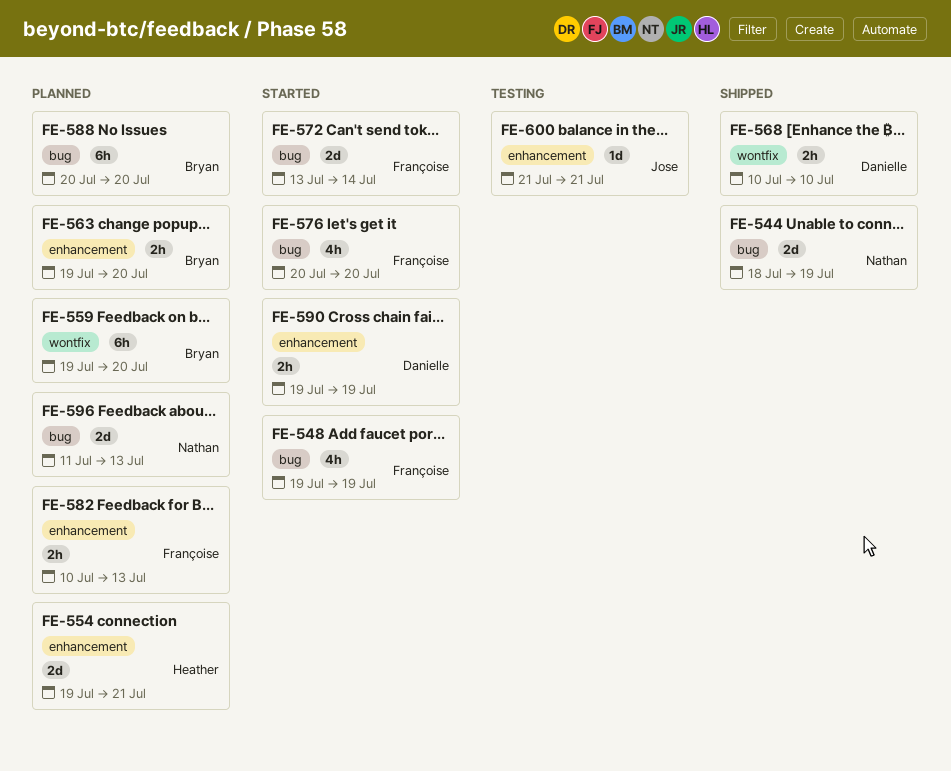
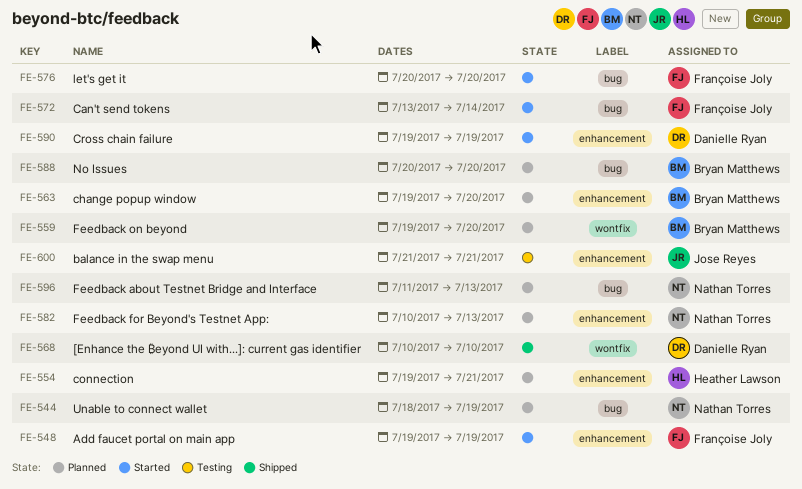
FE-544, status: Shipped -> Planned
FE-548, label: bug -> enhancement
FE-582, owner: Françoise Joly -> Nathan Torres

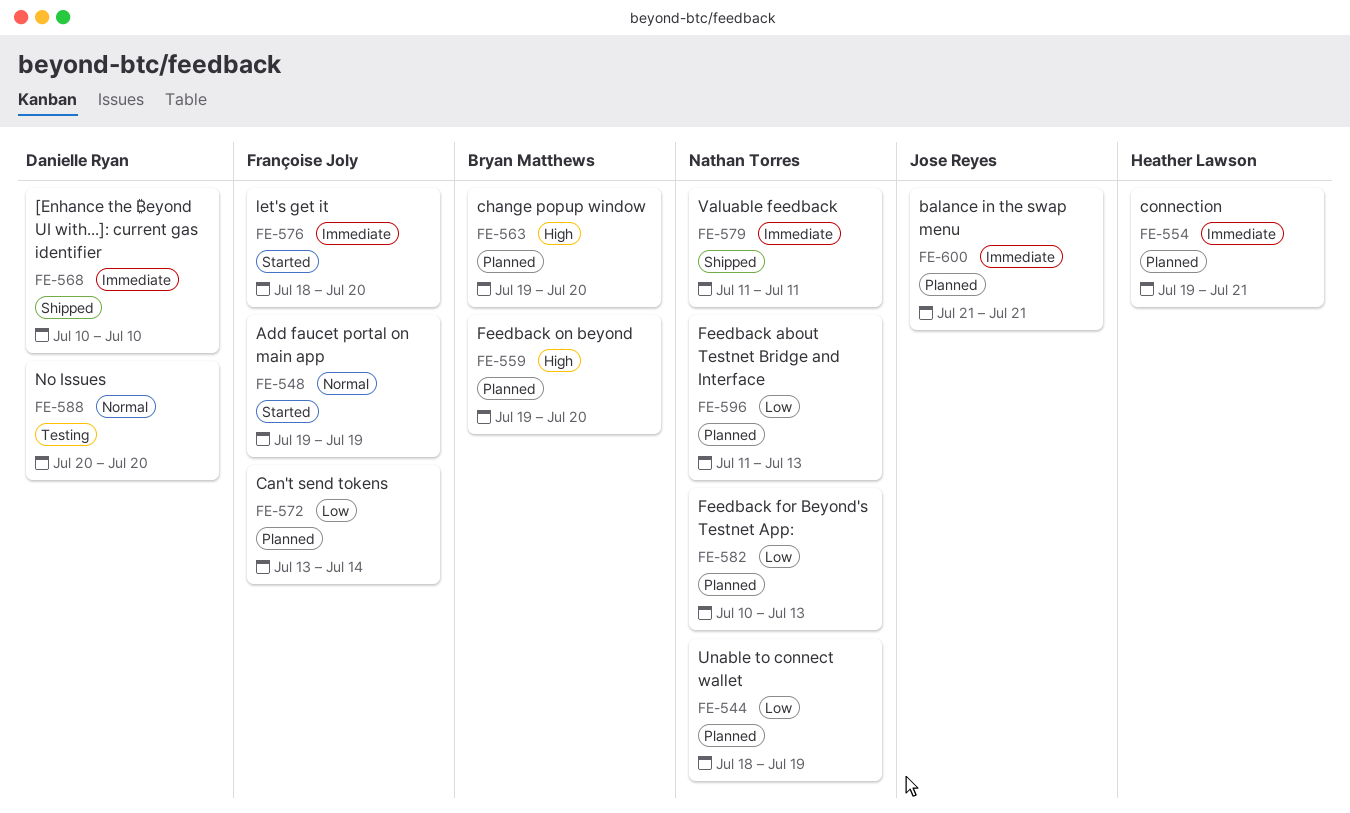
FE-572, status: Started -> Planned
FE-576, start: Jul 20 -> Jul 18
FE-579: none -> present
FE-588, status: Planned -> Testing
FE-588, owner: Bryan Matthews -> Danielle Ryan
FE-590: present -> none
FE-600, status: Testing -> Planned

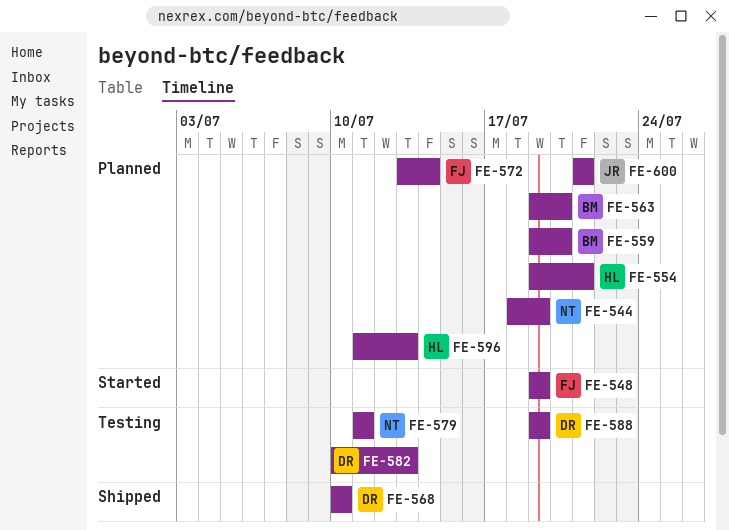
FE-576: present -> none
FE-579, status: Shipped -> Testing
FE-582, status: Planned -> Testing
FE-582, owner: Nathan Torres -> Danielle Ryan
FE-588, start: Jul 20 -> Jul 19
FE-588, due: Jul 20 -> Jul 19
FE-596, owner: Nathan Torres -> Heather Lawson

